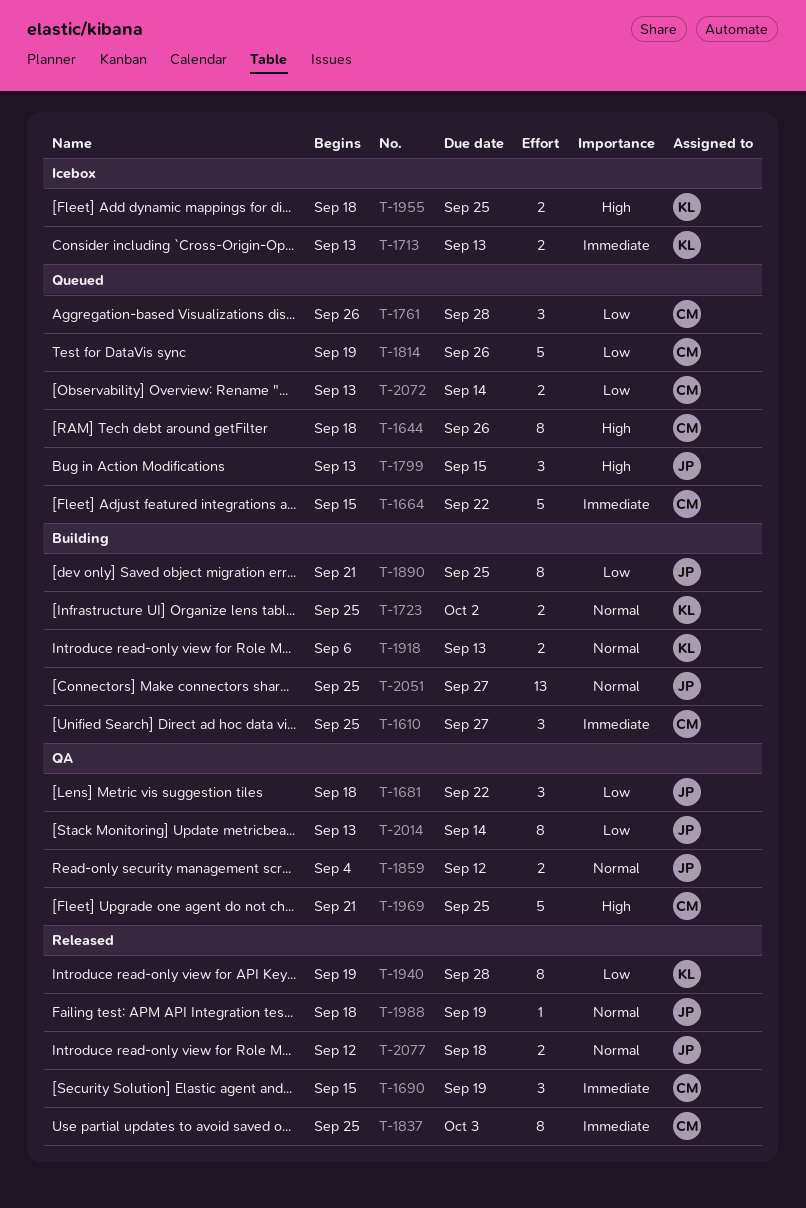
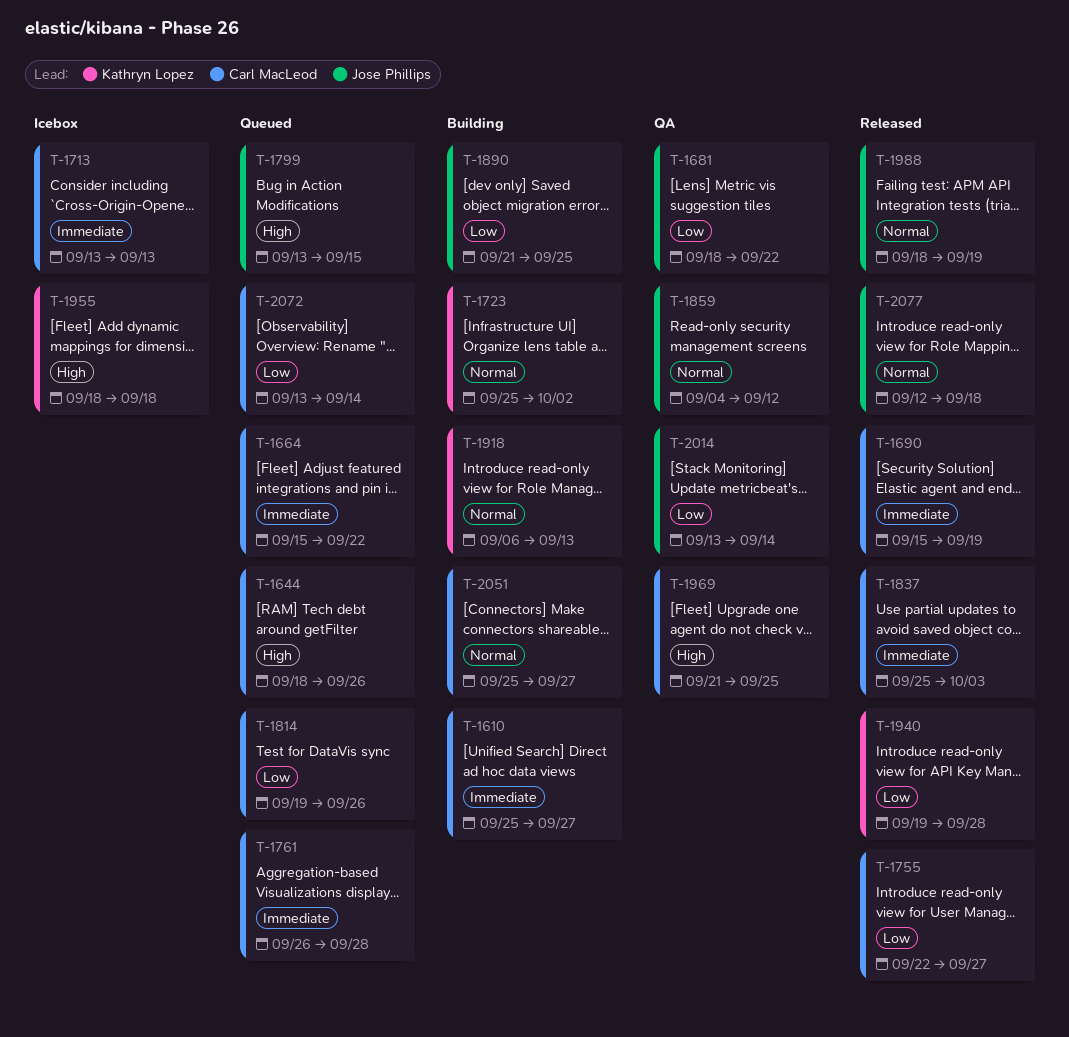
T-1713, owner: Kathryn Lopez -> Carl MacLeod
T-1755: none -> present
T-1761, priority: Low -> Immediate
T-1955, due: Sep 25 -> Sep 18
T-2051, owner: Jose Phillips -> Carl MacLeod

